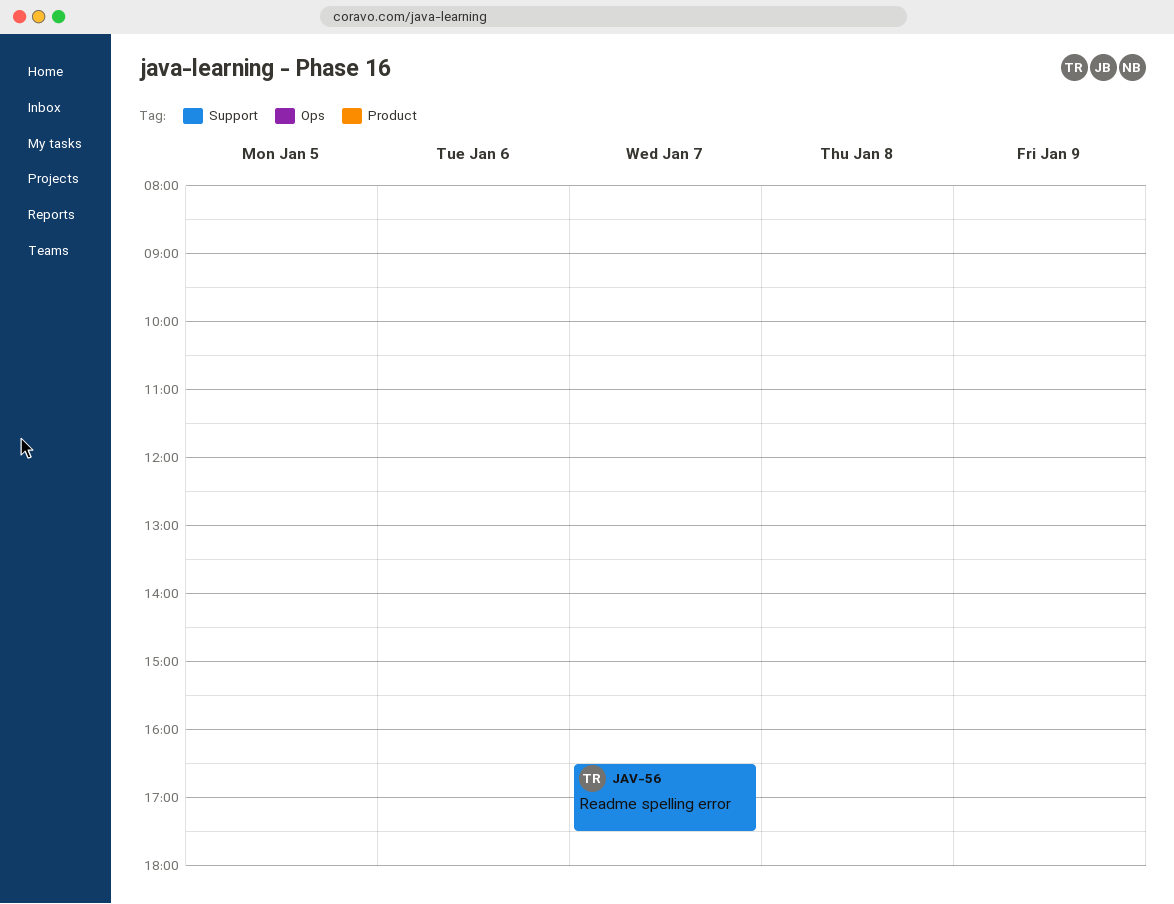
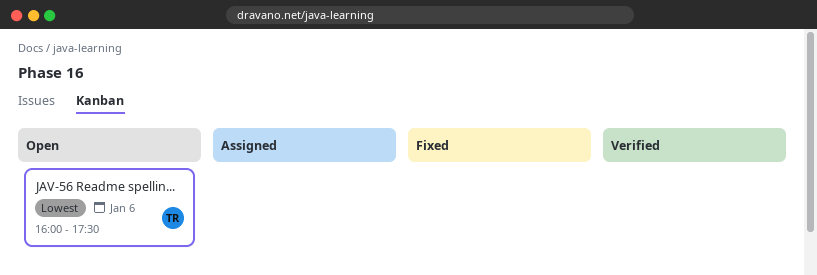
JAV-56, day: Jan 7 -> Jan 6
JAV-56, begins: 16:30 -> 16:00

